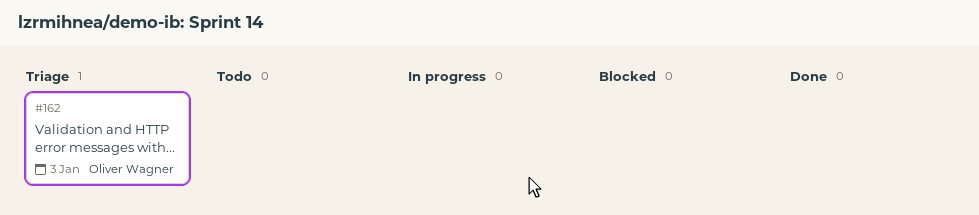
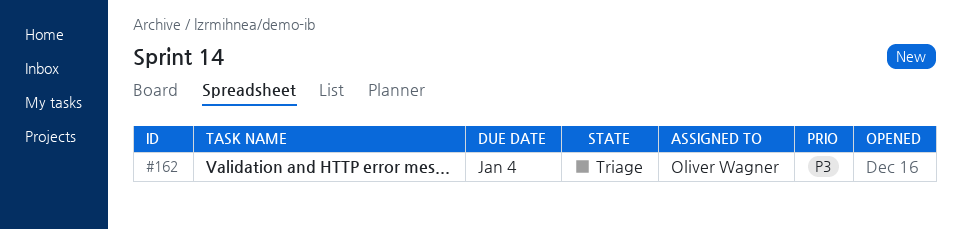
#162, due: Jan 3 -> Jan 4

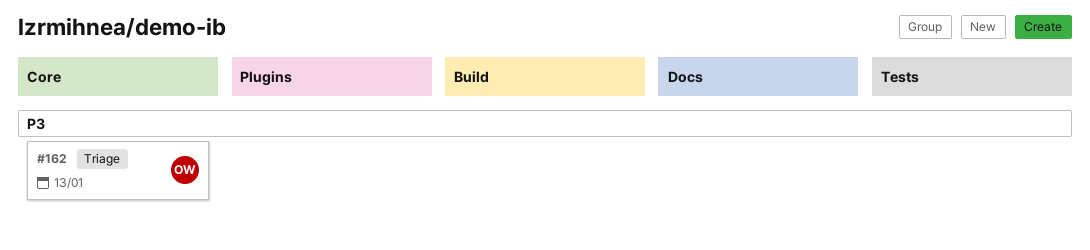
#162, due: Jan 4 -> Jan 13

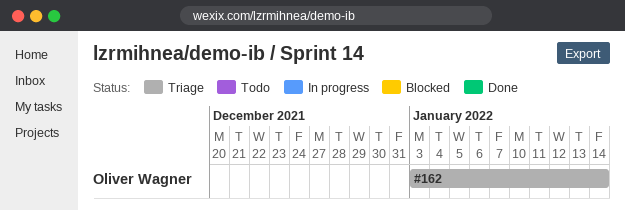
#162, due: Jan 13 -> Jan 14

